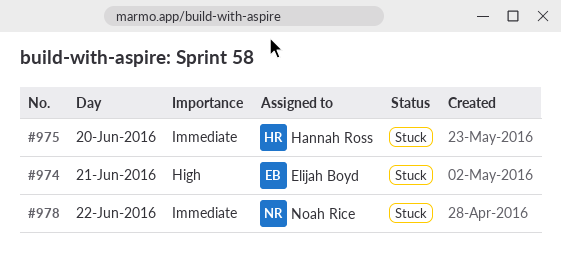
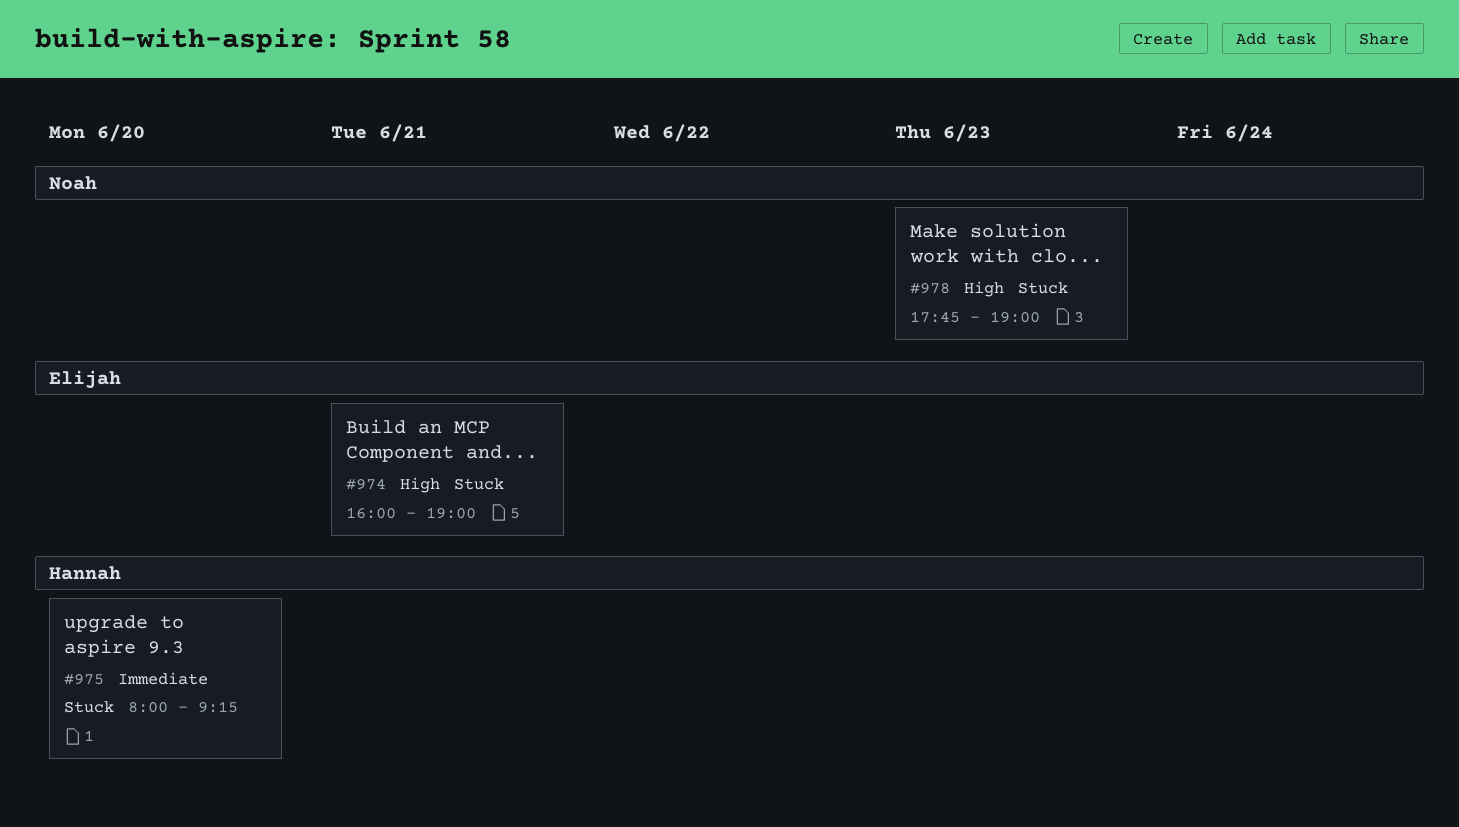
#978, priority: Immediate -> High
#978, day: Jun 22 -> Jun 23

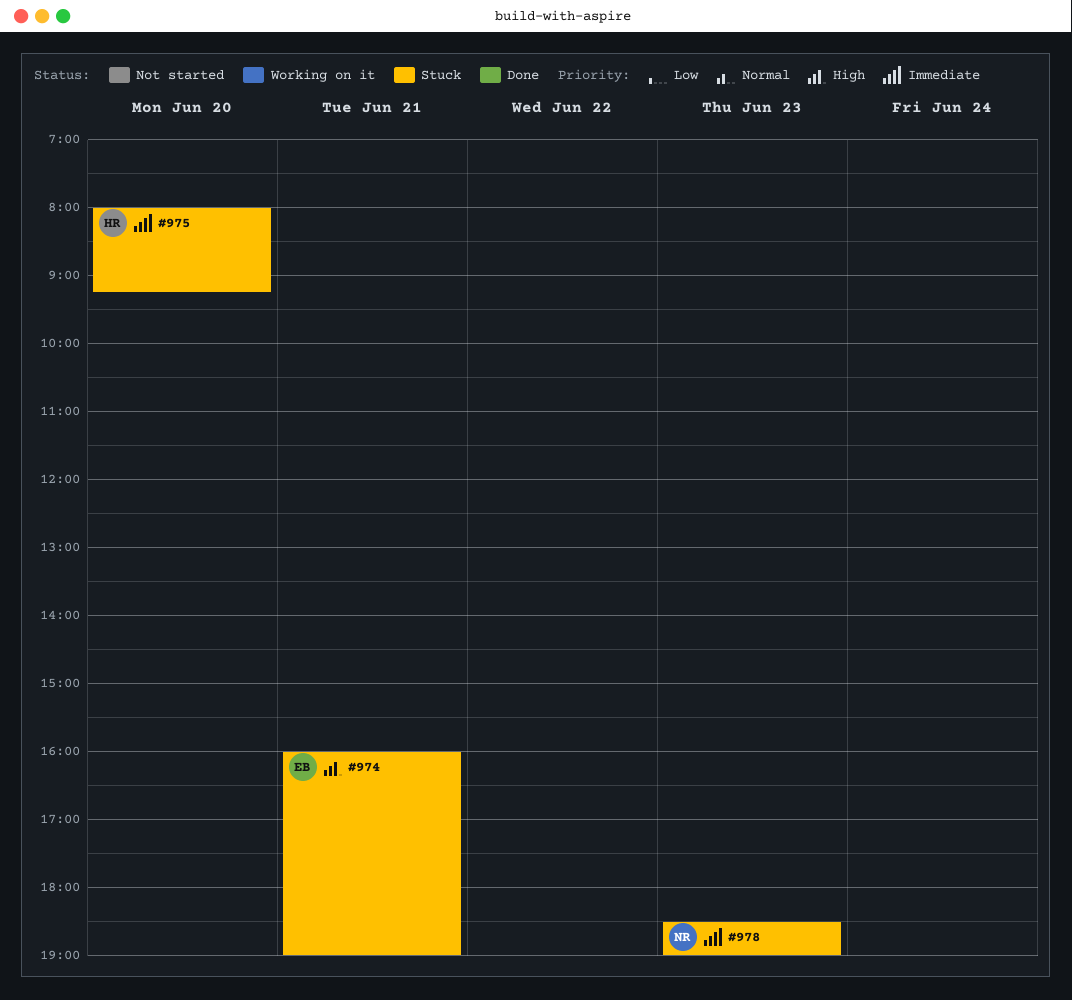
#978, priority: High -> Immediate
#978, begins: 17:45 -> 18:30

